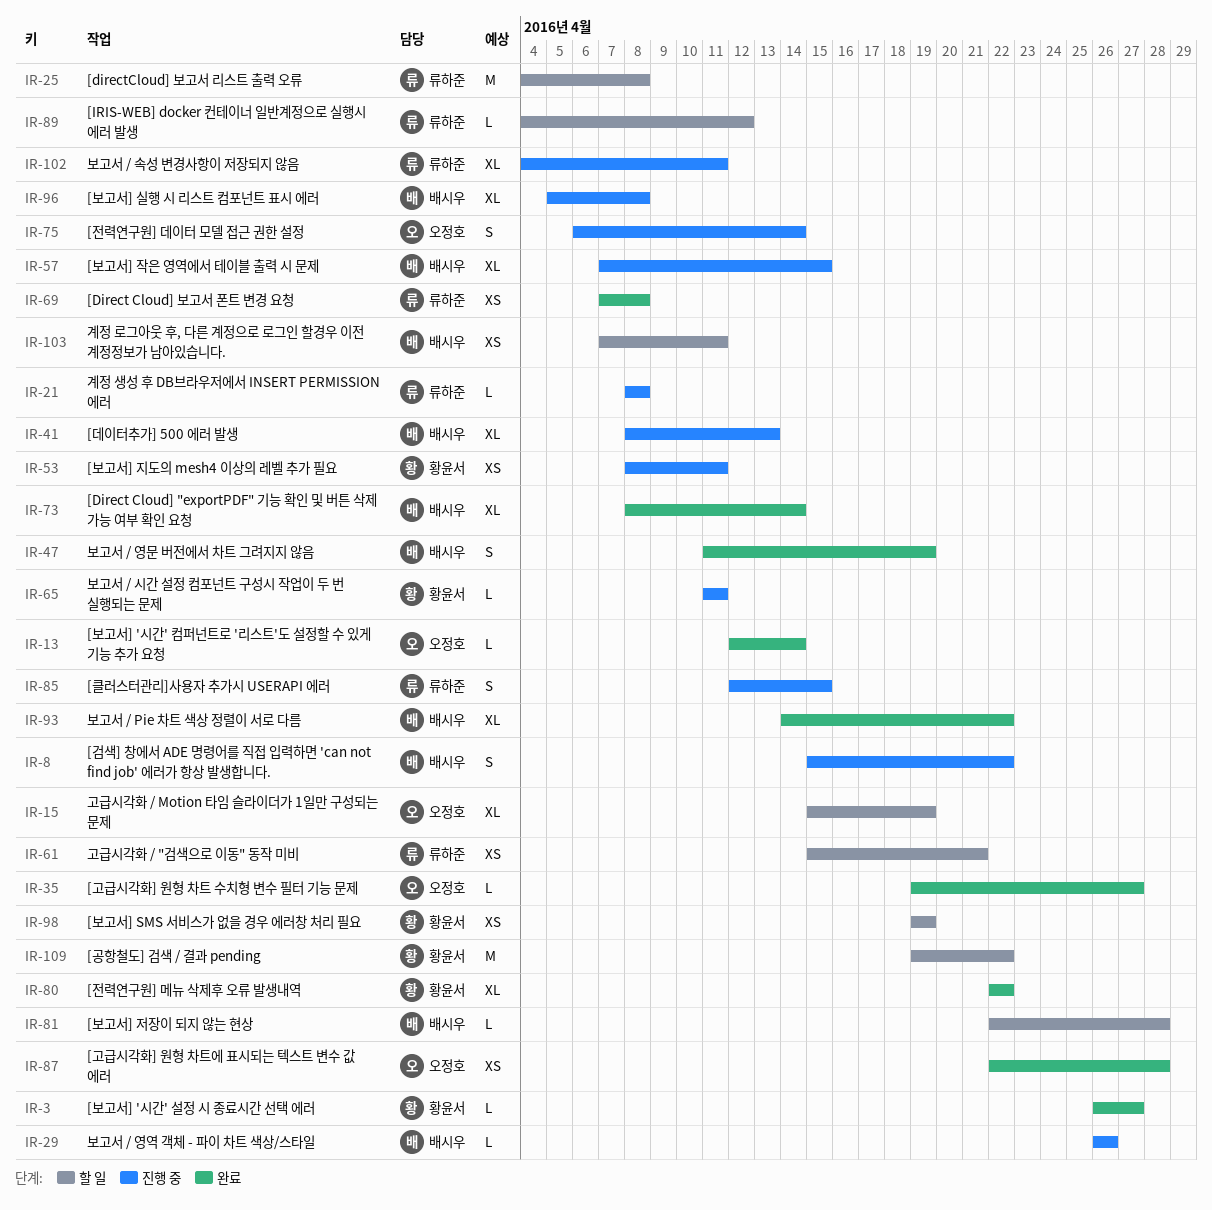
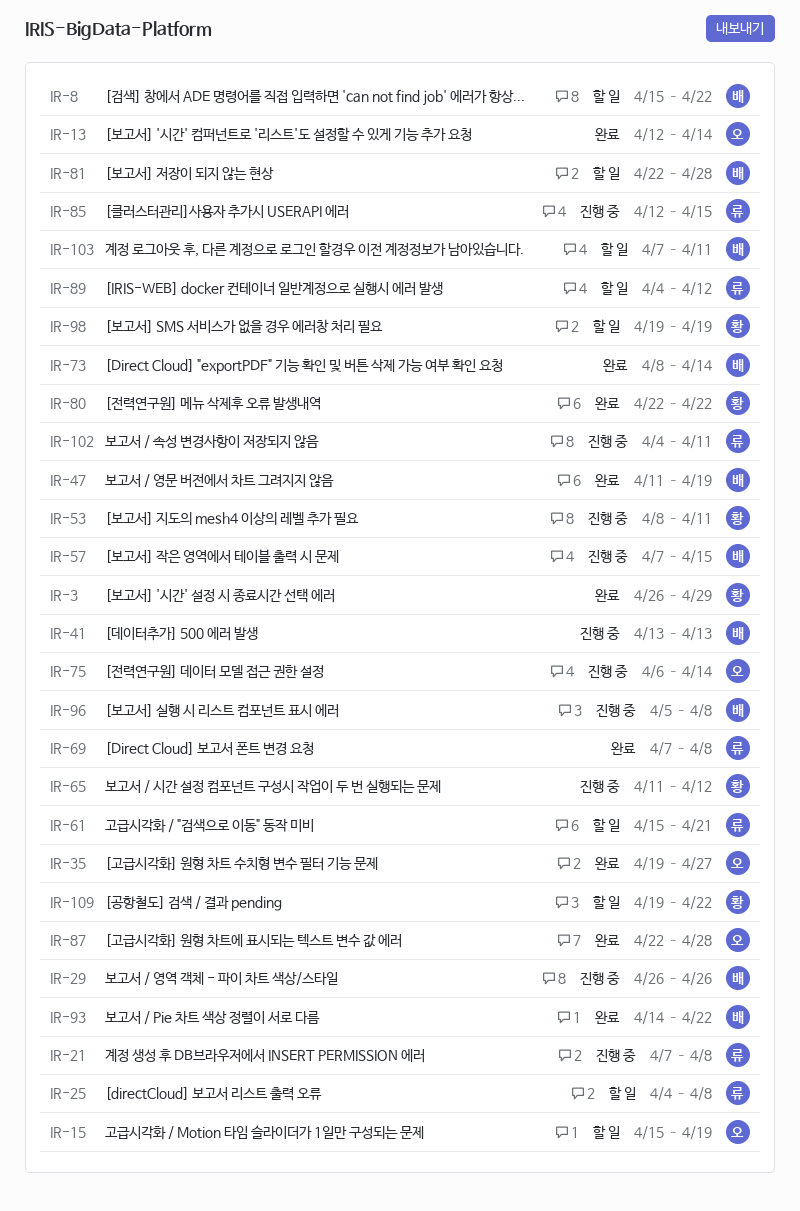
IR-3, due: Apr 27 -> Apr 29
IR-8, status: 진행 중 -> 할 일
IR-21, start: Apr 8 -> Apr 7
IR-41, start: Apr 8 -> Apr 13
IR-65, due: Apr 11 -> Apr 12

